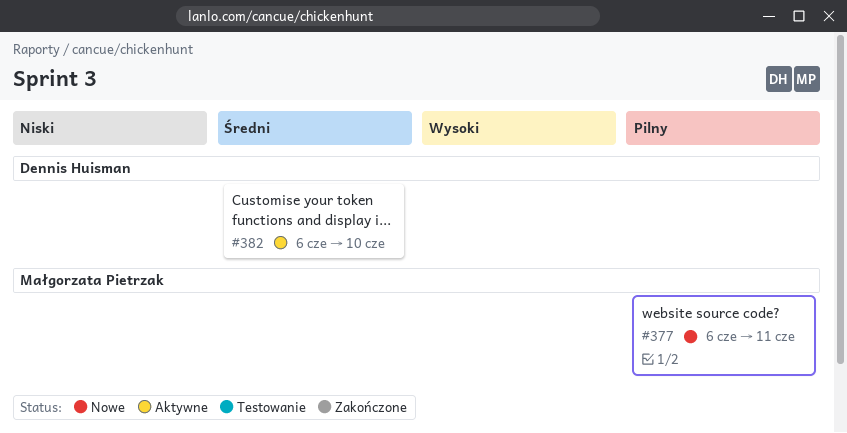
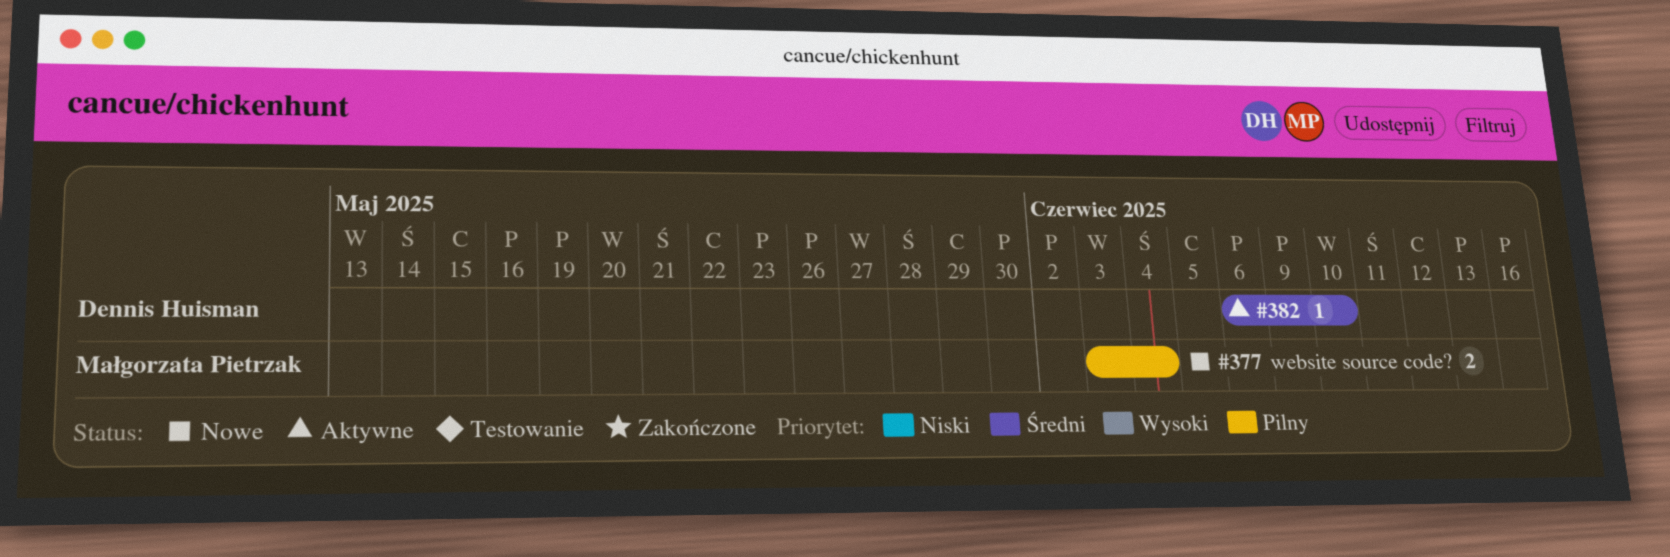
#377, start: Jun 6 -> Jun 3
#377, due: Jun 11 -> Jun 4

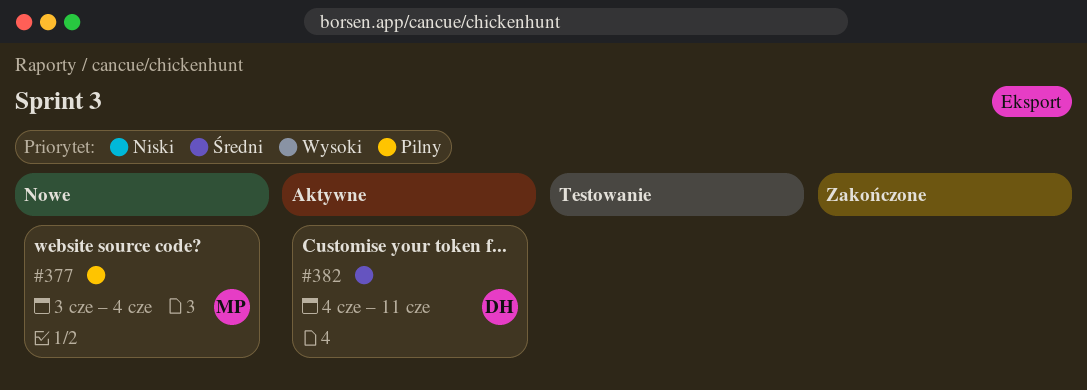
#382, start: Jun 6 -> Jun 4
#382, due: Jun 10 -> Jun 11

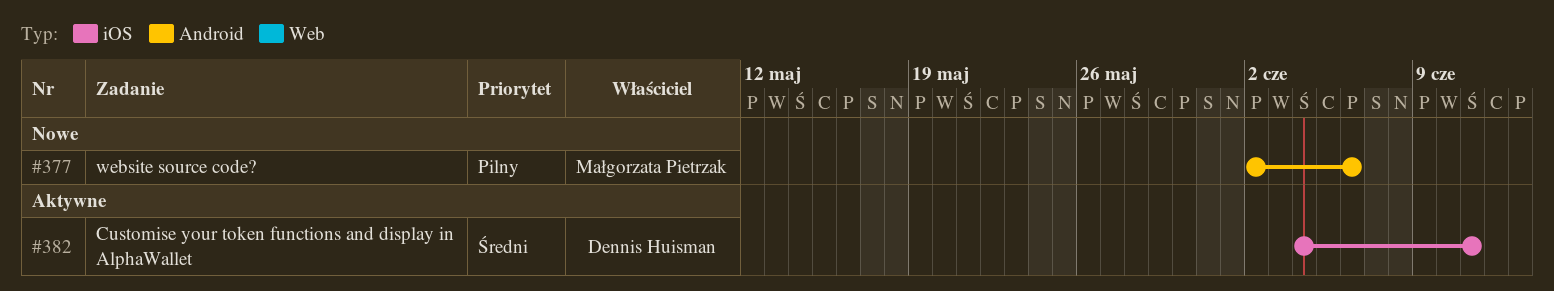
#377, start: Jun 3 -> Jun 2
#377, due: Jun 4 -> Jun 6

